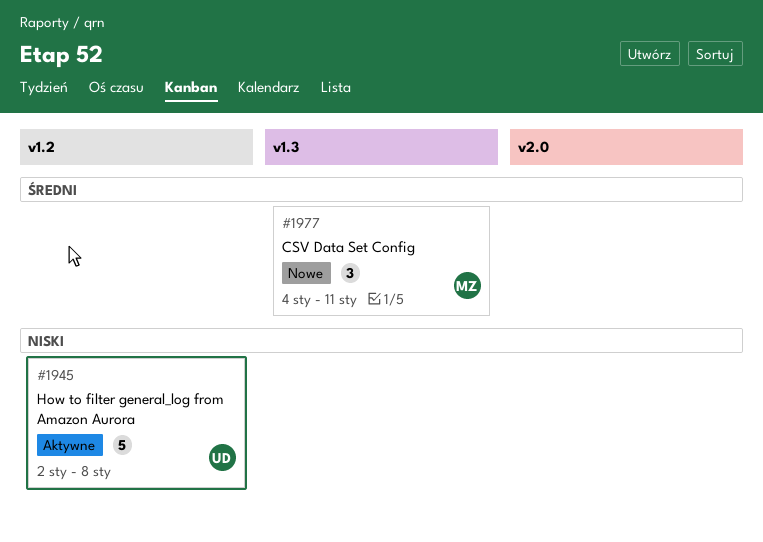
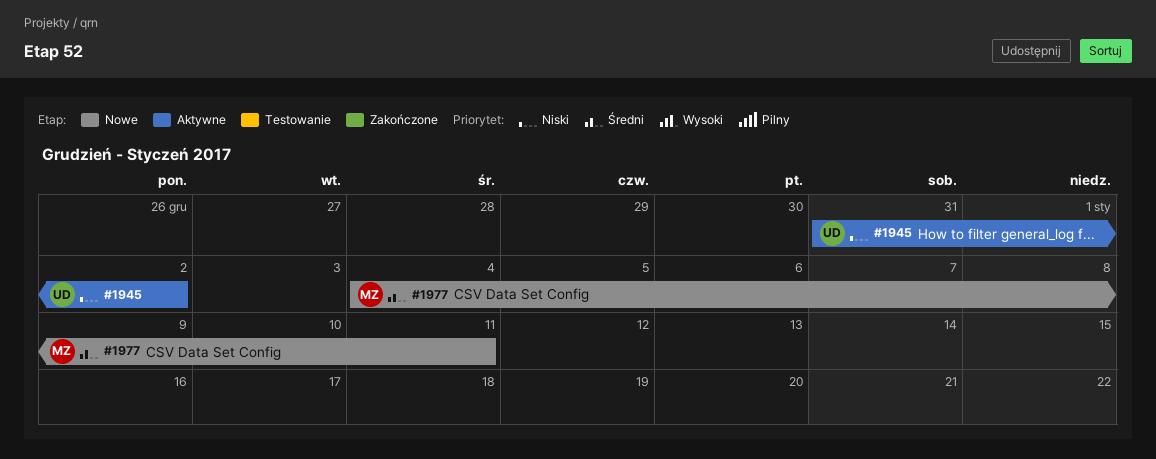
#1945, start: Jan 2 -> Dec 31
#1945, due: Jan 8 -> Jan 2

